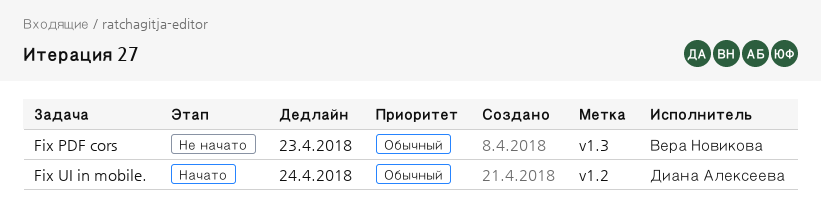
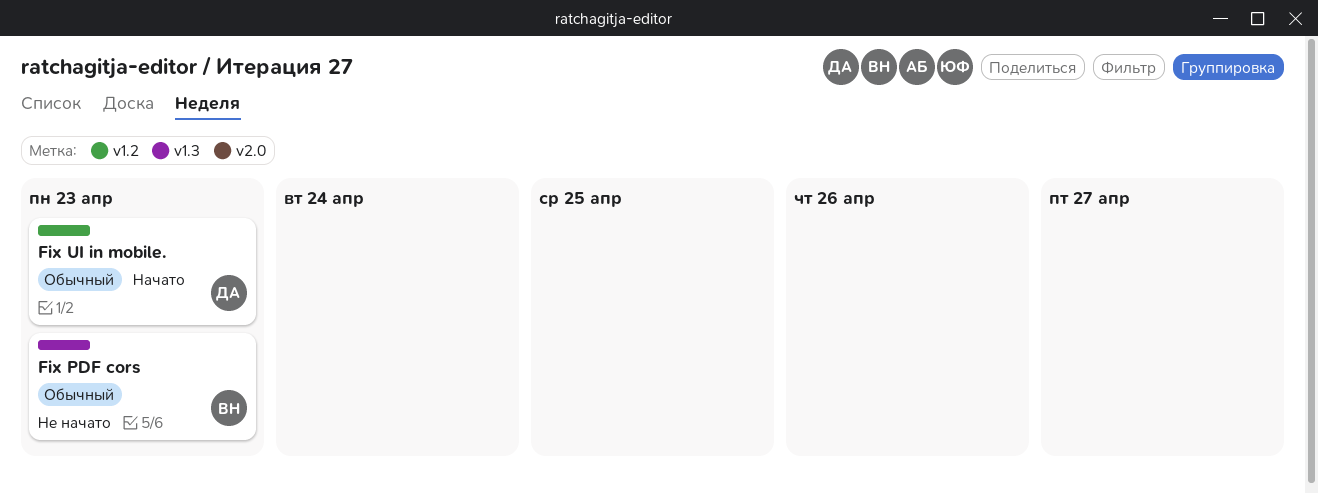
Fix UI in mobile., due: Apr 24 -> Apr 23

